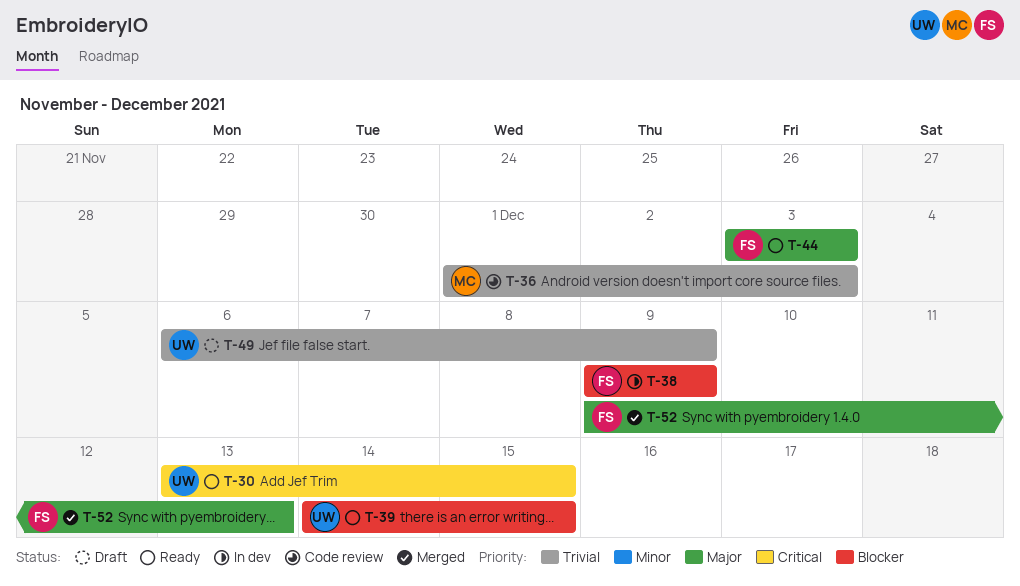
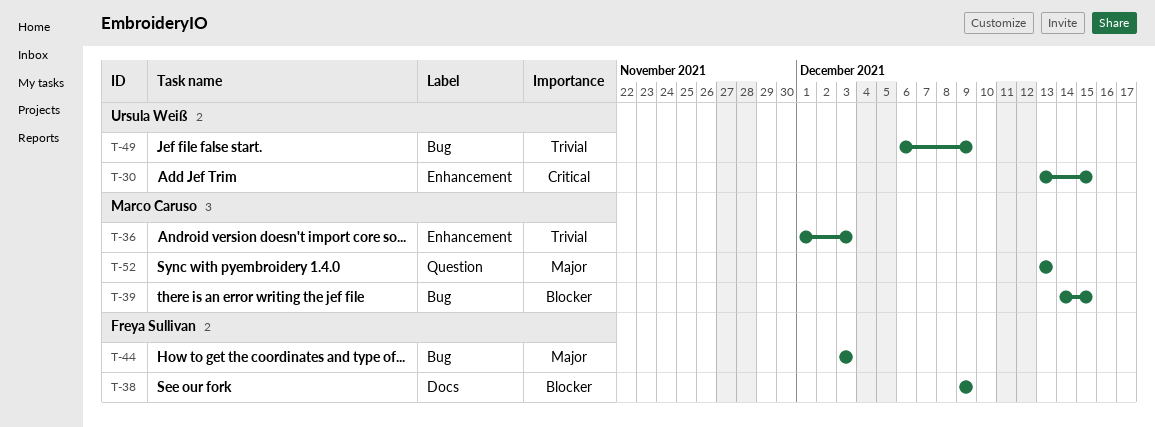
T-39, owner: Ursula Weiß -> Marco Caruso
T-52, owner: Freya Sullivan -> Marco Caruso
T-52, start: Dec 9 -> Dec 13

